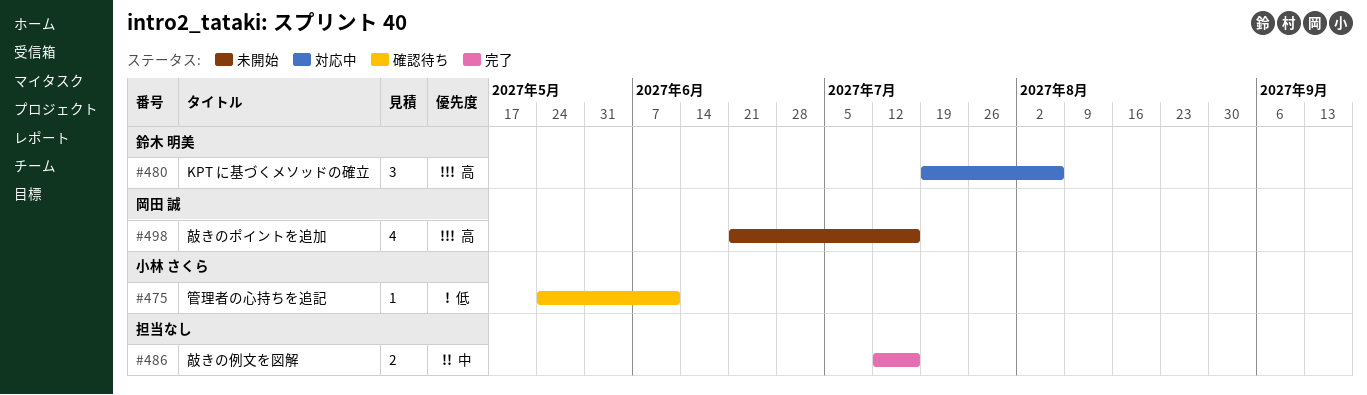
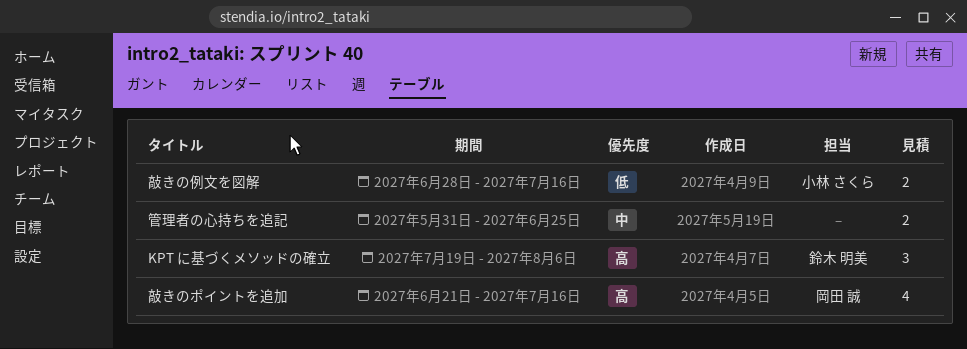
敲きの例文を図解, owner: none -> 小林 さくら
敲きの例文を図解, priority: 中 -> 低
敲きの例文を図解, start: Jul 12 -> Jun 28
管理者の心持ちを追記, owner: 小林 さくら -> none
管理者の心持ちを追記, priority: 低 -> 中
管理者の心持ちを追記, estimate: 1 -> 2
管理者の心持ちを追記, start: May 24 -> May 31
管理者の心持ちを追記, due: Jun 11 -> Jun 25

